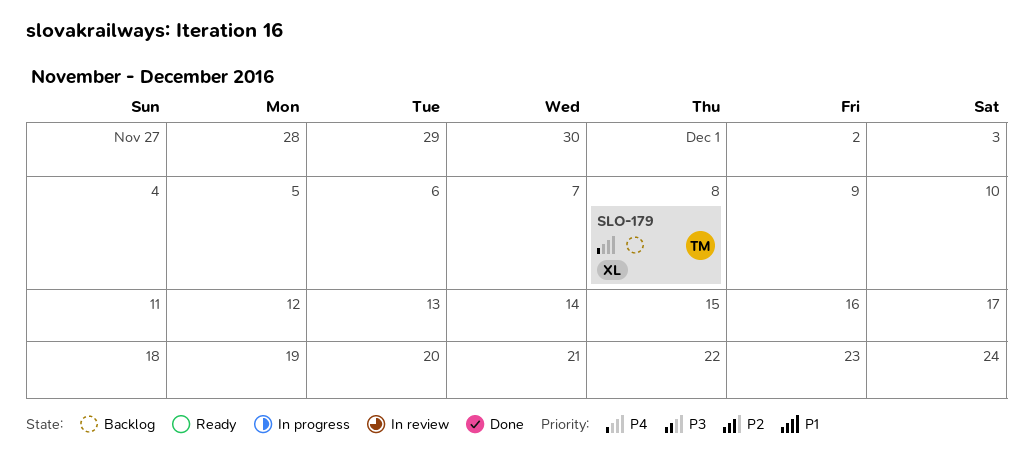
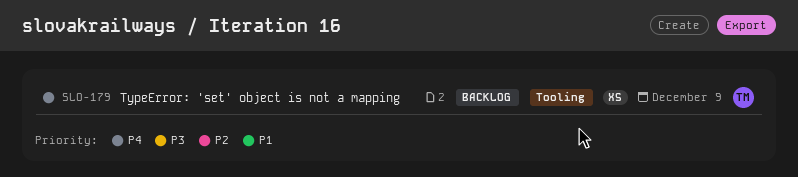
SLO-179, estimate: XL -> XS
SLO-179, due: Dec 8 -> Dec 9

